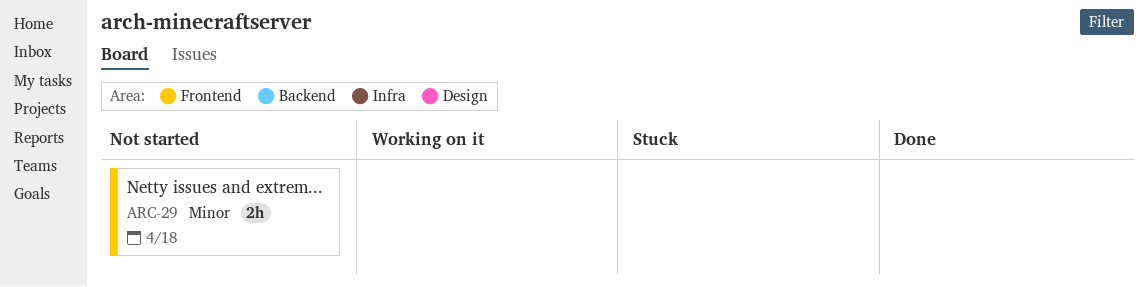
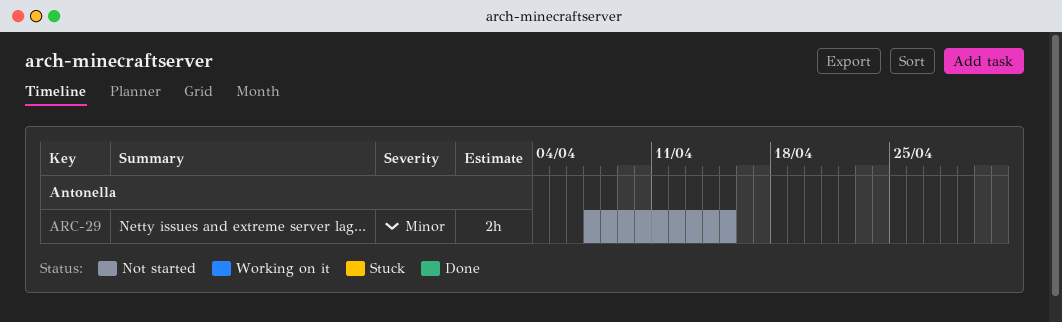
ARC-29, due: Apr 18 -> Apr 15

